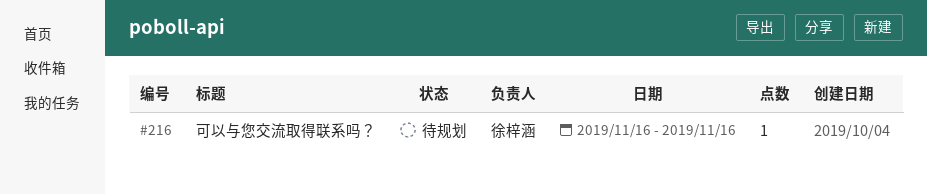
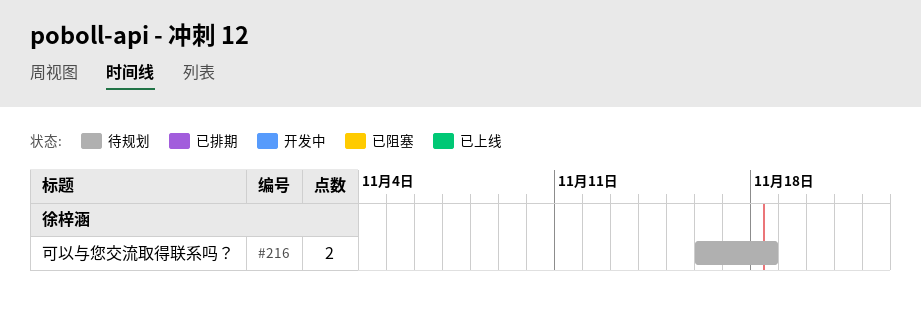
#216, estimate: 1 -> 2
#216, due: Nov 16 -> Nov 18

